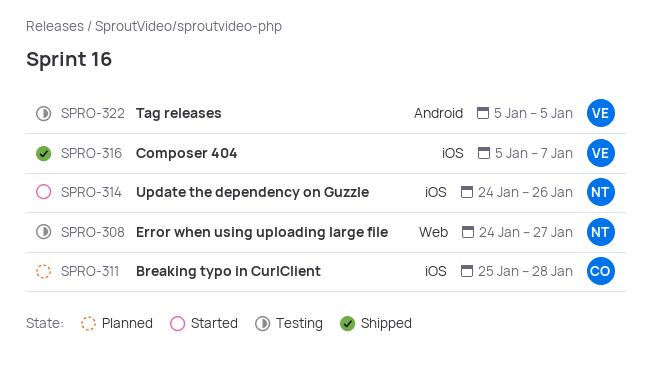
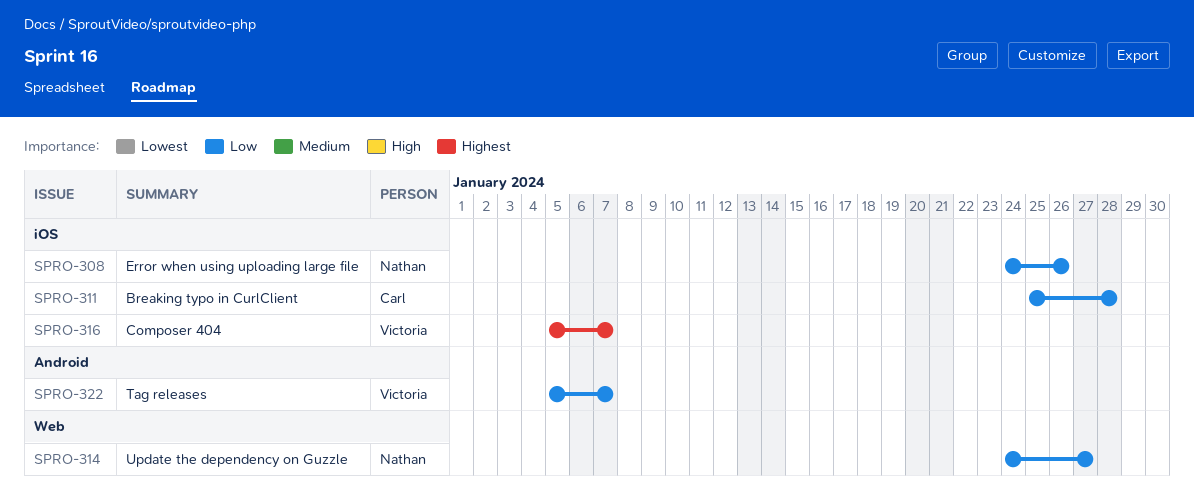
SPRO-308, label: Web -> iOS
SPRO-308, due: Jan 27 -> Jan 26
SPRO-314, label: iOS -> Web
SPRO-314, due: Jan 26 -> Jan 27
SPRO-322, due: Jan 5 -> Jan 7

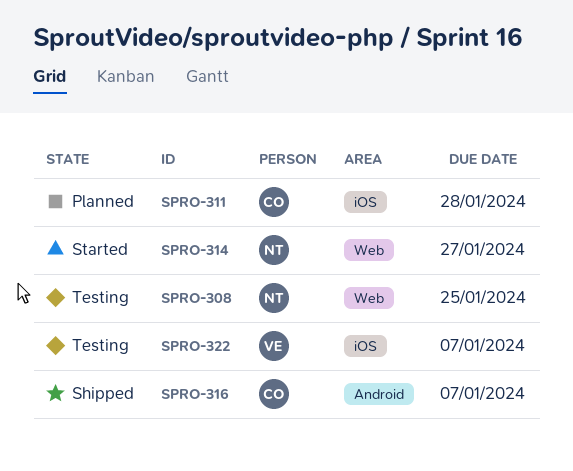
SPRO-308, label: iOS -> Web
SPRO-308, due: Jan 26 -> Jan 25
SPRO-316, owner: Victoria -> Carl
SPRO-316, label: iOS -> Android
SPRO-322, label: Android -> iOS

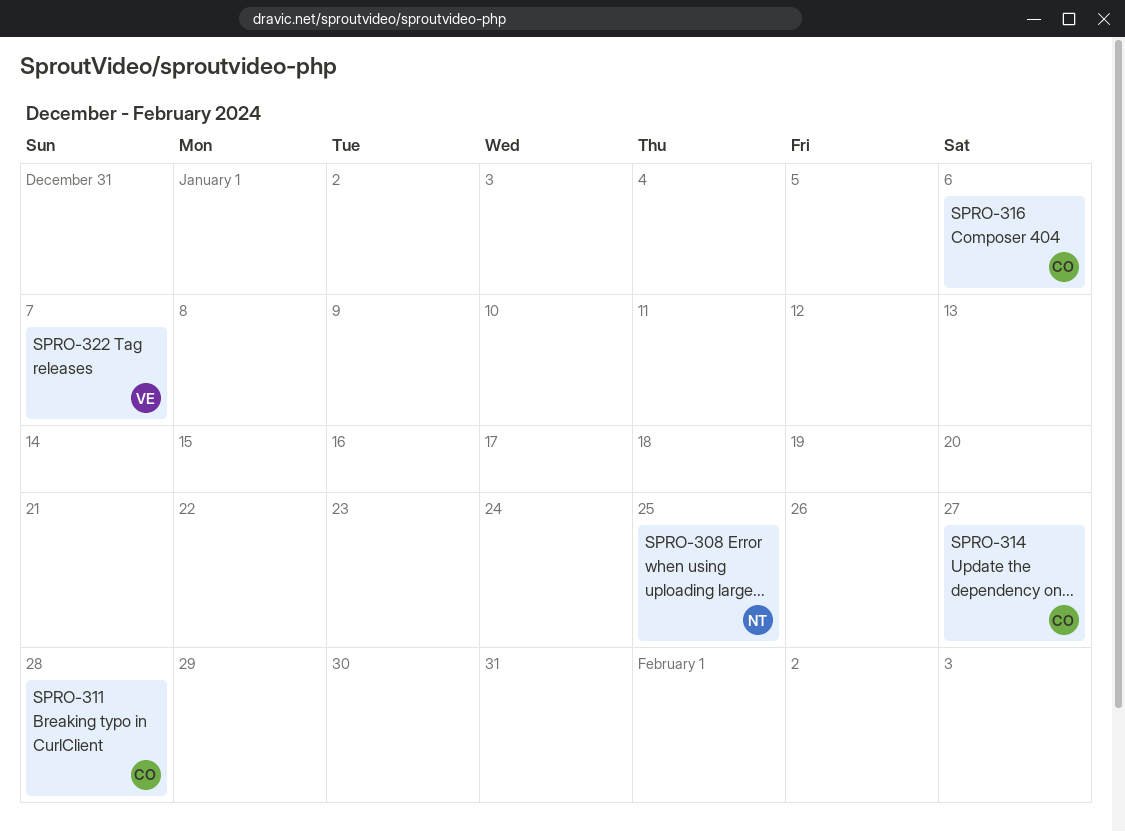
SPRO-314, owner: NT -> CO
SPRO-316, due: Jan 7 -> Jan 6

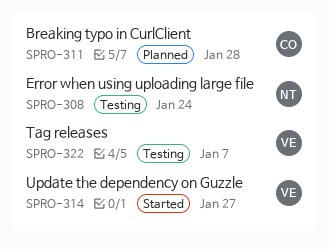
SPRO-308, due: Jan 25 -> Jan 24
SPRO-314, owner: CO -> VE
SPRO-316: present -> none

